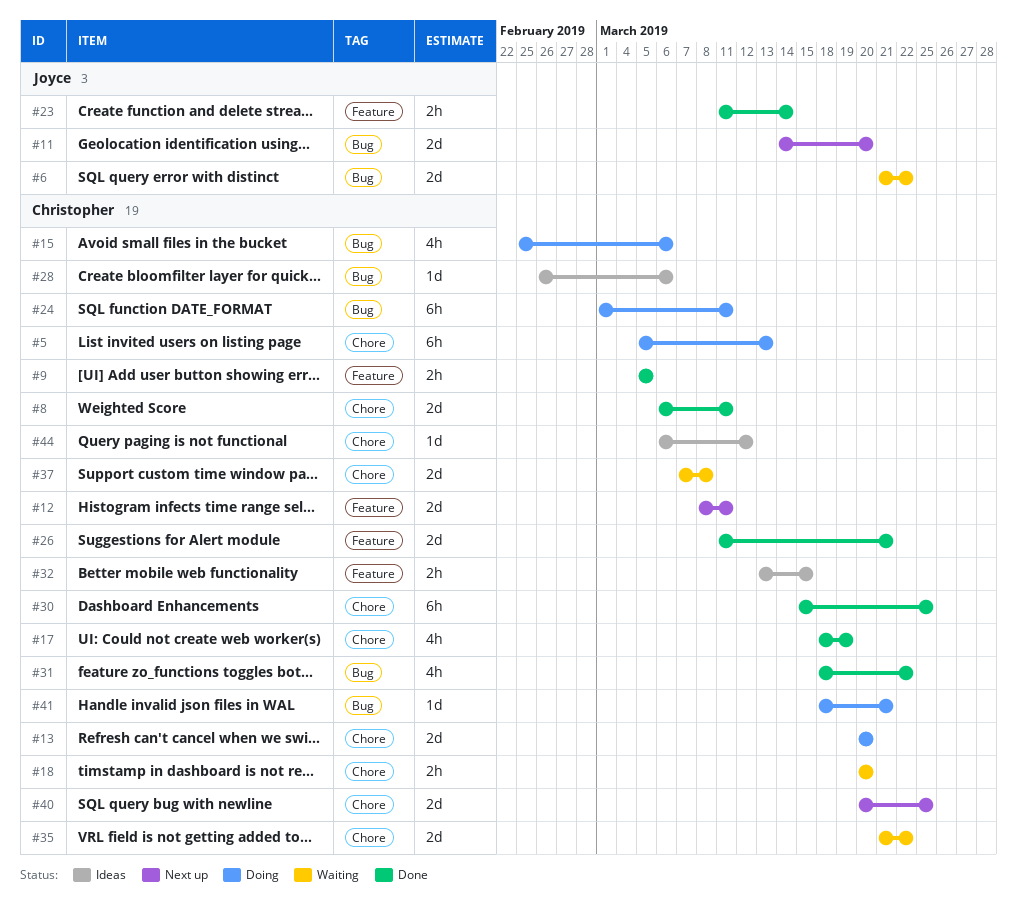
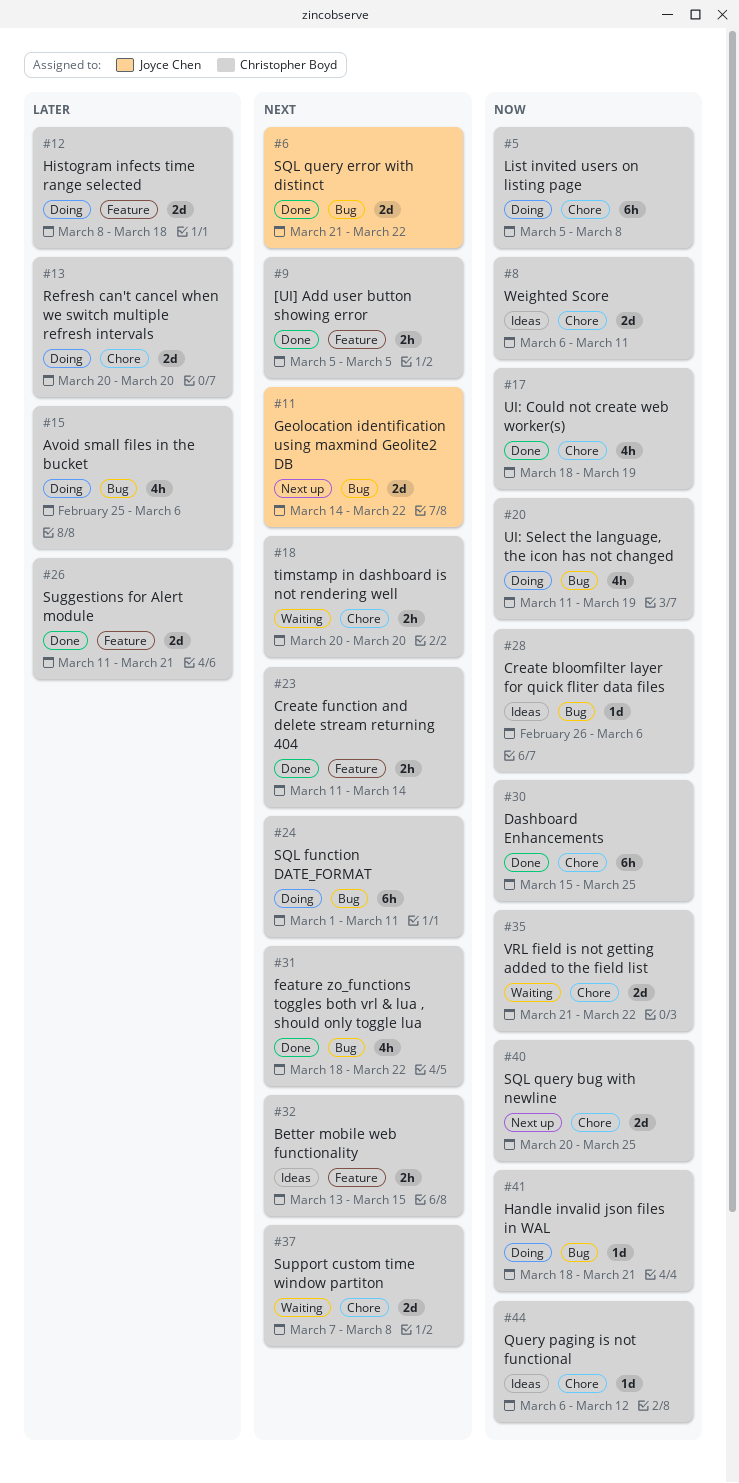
#5, due: Mar 13 -> Mar 8
#6, status: Waiting -> Done
#8, status: Done -> Ideas
#11, due: Mar 20 -> Mar 22
#12, status: Next up -> Doing
#12, due: Mar 11 -> Mar 18
#20: none -> present
#23, owner: Joyce Chen -> Christopher Boyd

